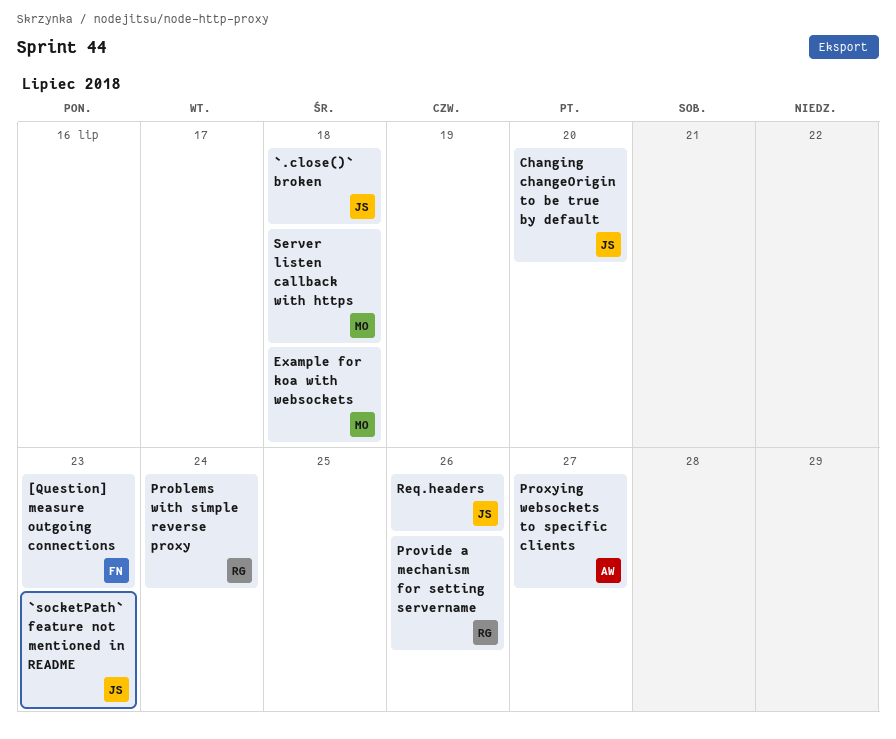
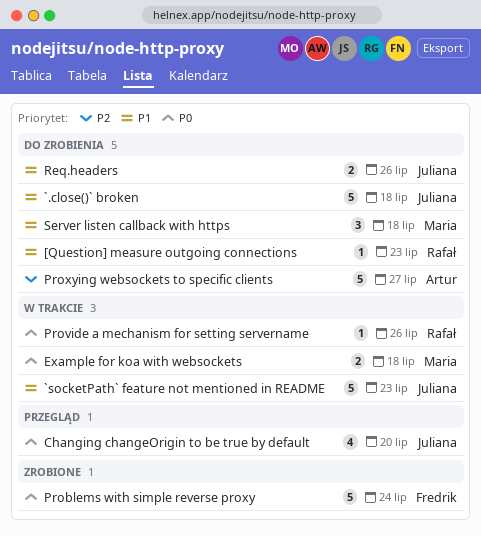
[Question] measure outgoing connections, owner: Fredrik -> Rafał
Problems with simple reverse proxy, owner: Rafał -> Fredrik

